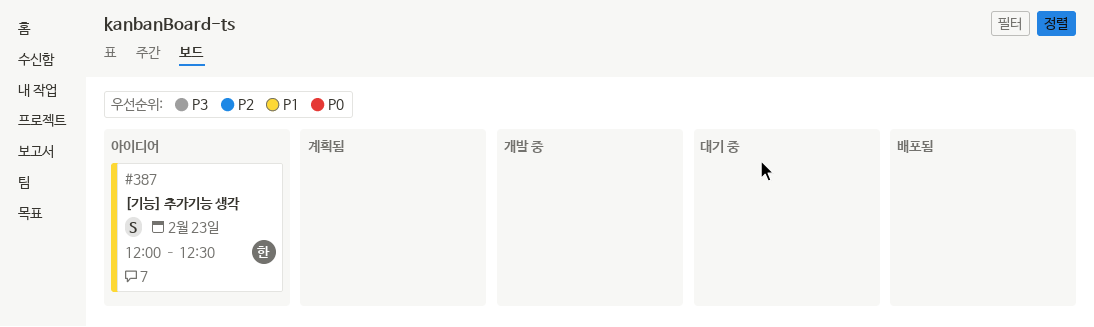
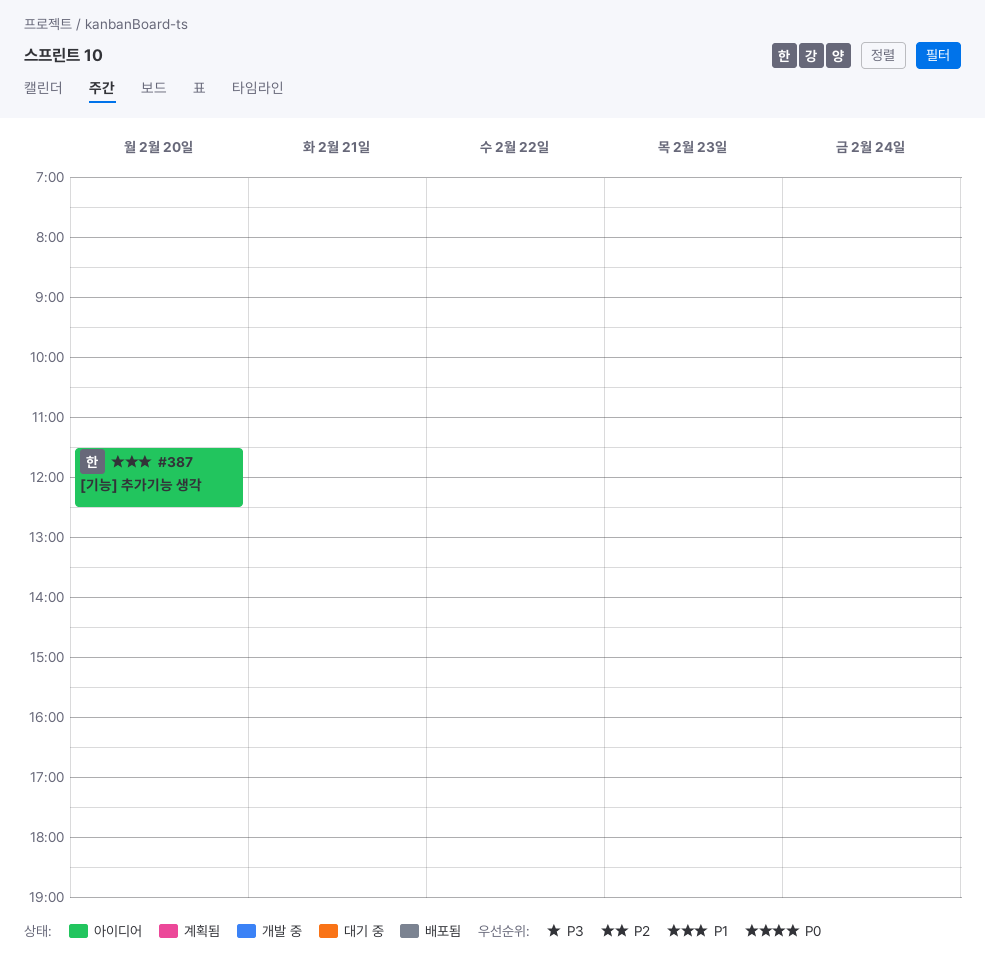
#387, day: Feb 23 -> Feb 20
#387, begins: 12:00 -> 11:30

